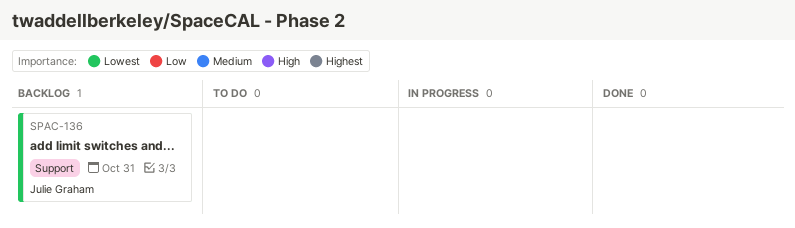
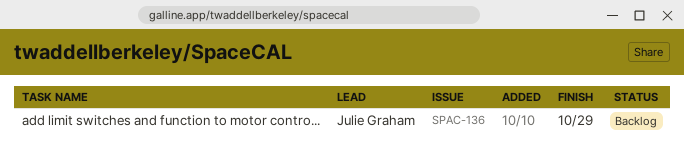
SPAC-136, due: Oct 31 -> Oct 29

